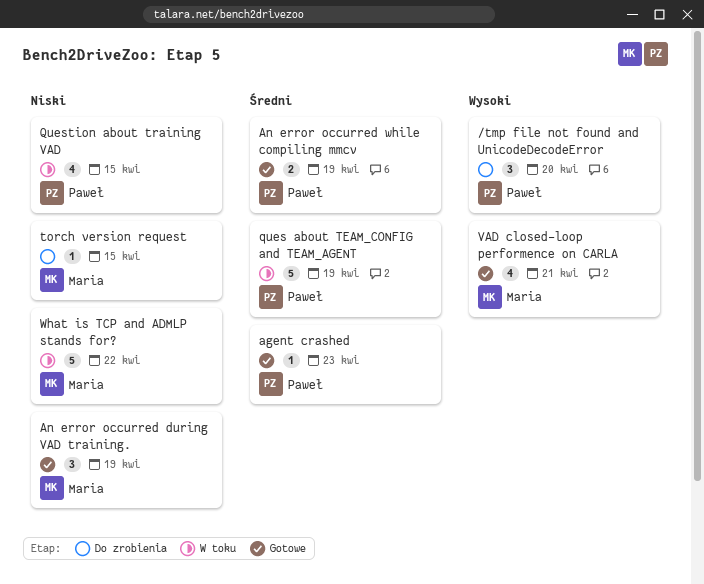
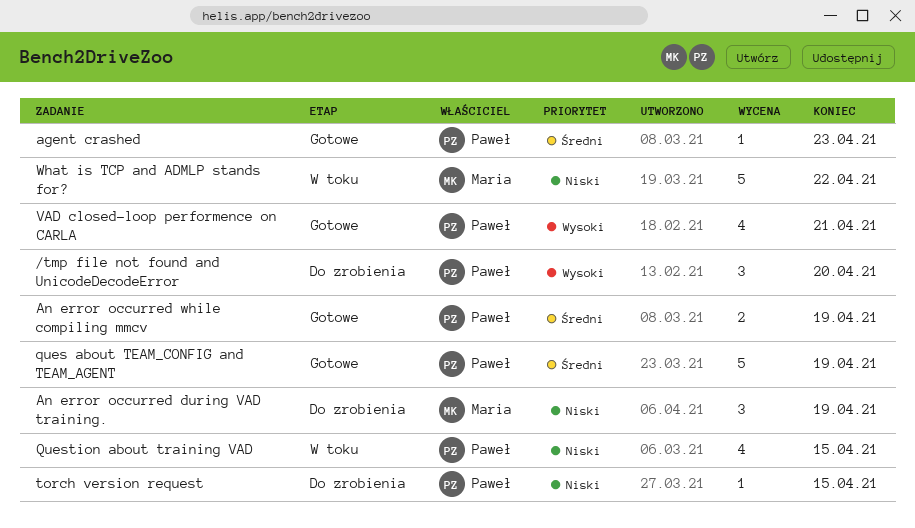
An error occurred during VAD training., status: Gotowe -> Do zrobienia
ques about TEAM_CONFIG and TEAM_AGENT, status: W toku -> Gotowe
torch version request, owner: Maria -> Paweł
VAD closed-loop performence on CARLA, owner: Maria -> Paweł

